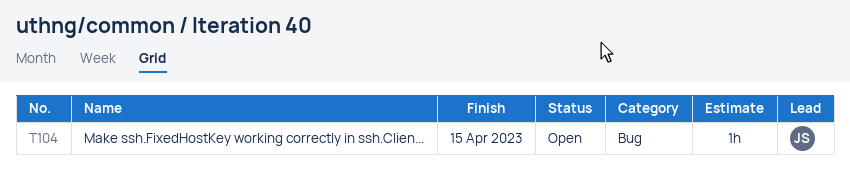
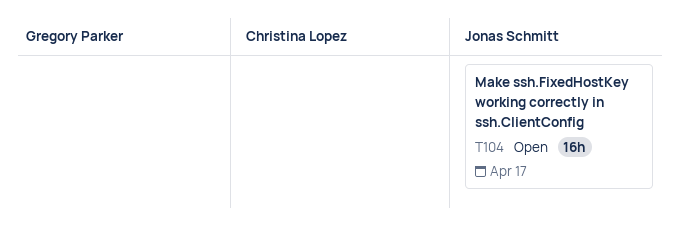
T104, estimate: 1h -> 16h
T104, due: Apr 15 -> Apr 17

